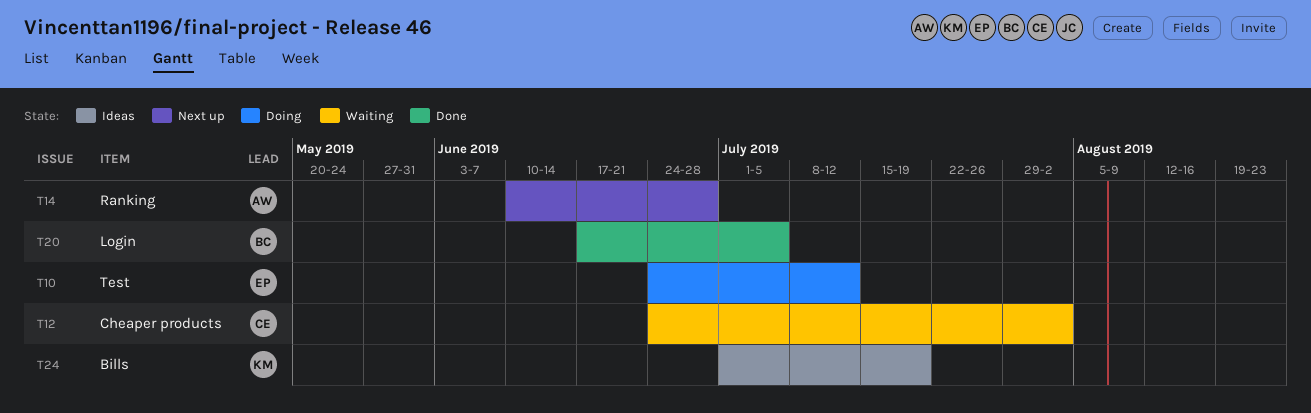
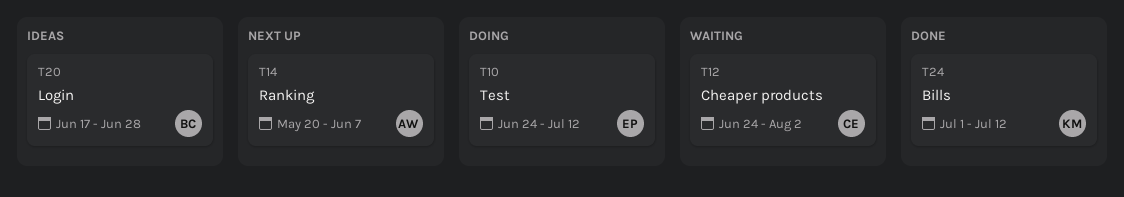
T14, start: Jun 10 -> May 20
T14, due: Jun 28 -> Jun 7
T20, status: Done -> Ideas
T20, due: Jul 5 -> Jun 28
T24, status: Ideas -> Done
T24, due: Jul 19 -> Jul 12

